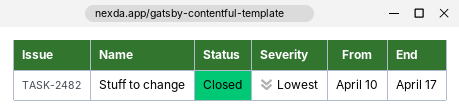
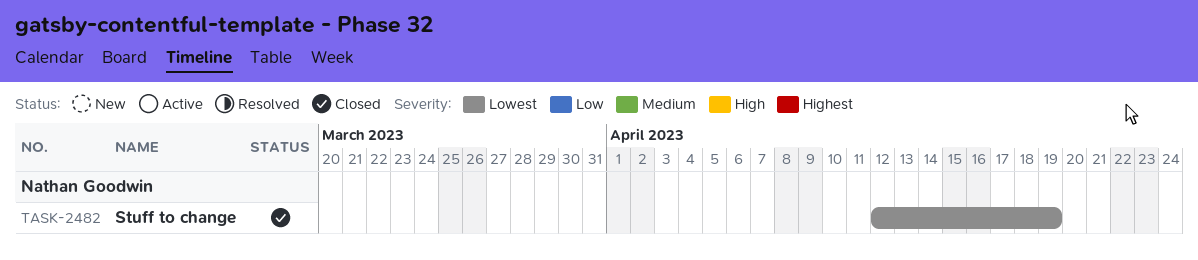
TASK-2482, start: Apr 10 -> Apr 12
TASK-2482, due: Apr 17 -> Apr 19

